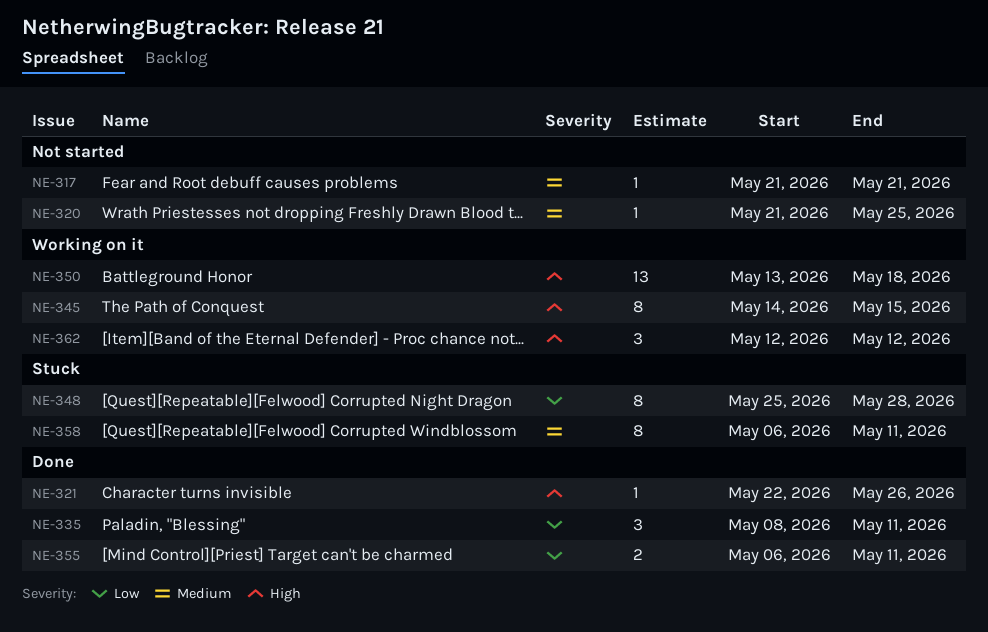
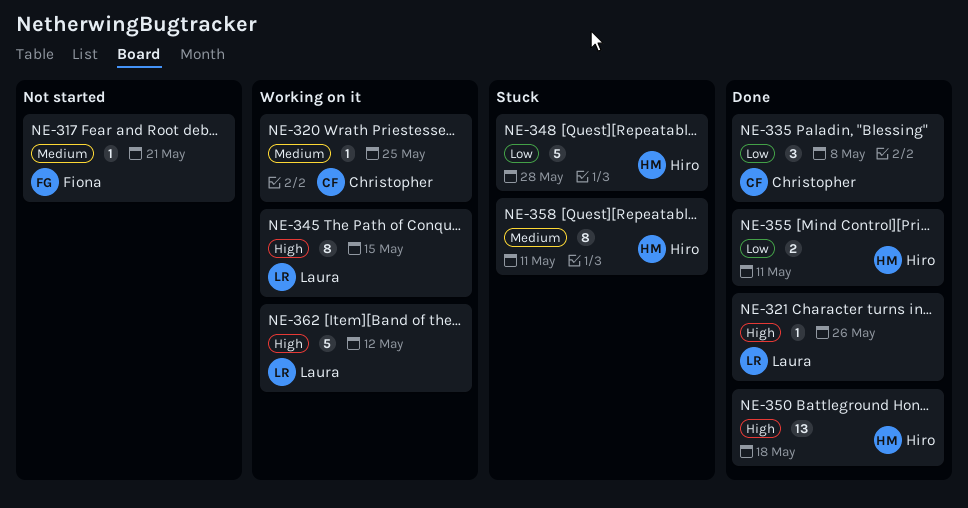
NE-320, status: Not started -> Working on it
NE-335, due: May 11 -> May 8
NE-348, estimate: 8 -> 5
NE-350, status: Working on it -> Done
NE-362, estimate: 3 -> 5

